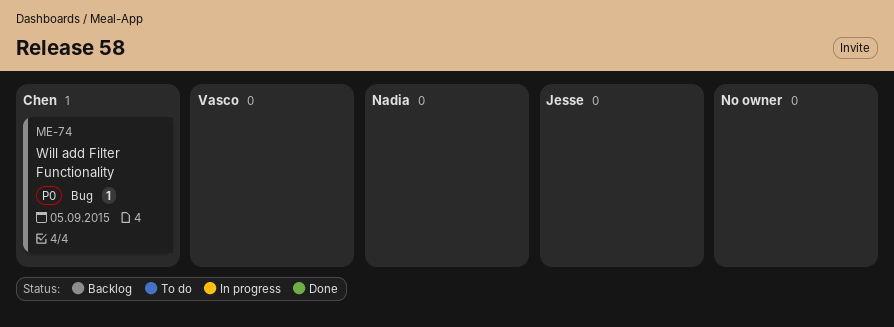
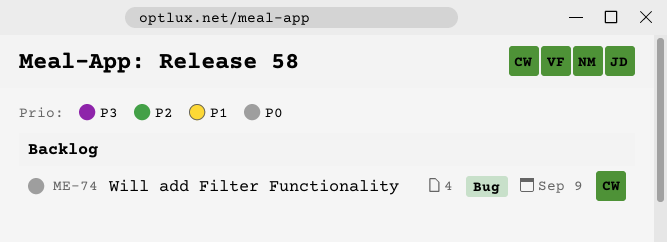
ME-74, due: Sep 5 -> Sep 9

